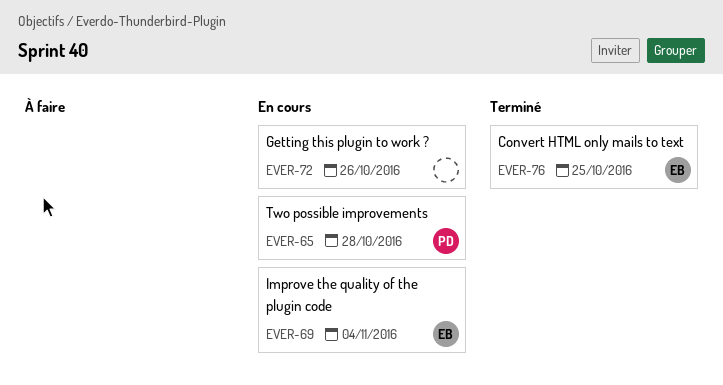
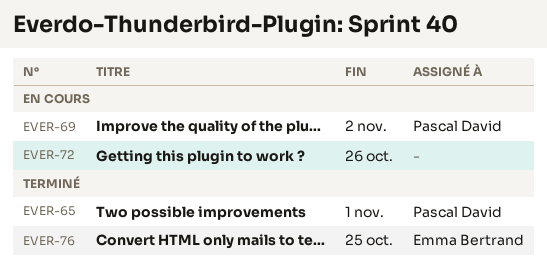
EVER-65, status: En cours -> Terminé
EVER-65, due: Oct 28 -> Nov 1
EVER-69, owner: Emma Bertrand -> Pascal David
EVER-69, due: Nov 4 -> Nov 2

